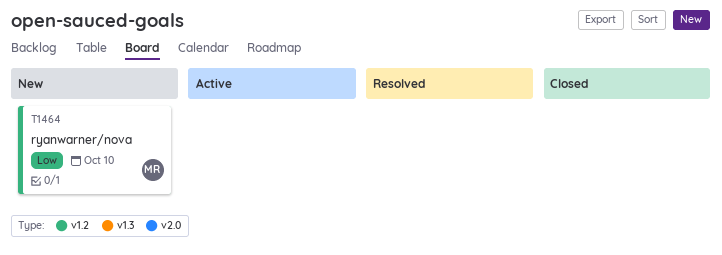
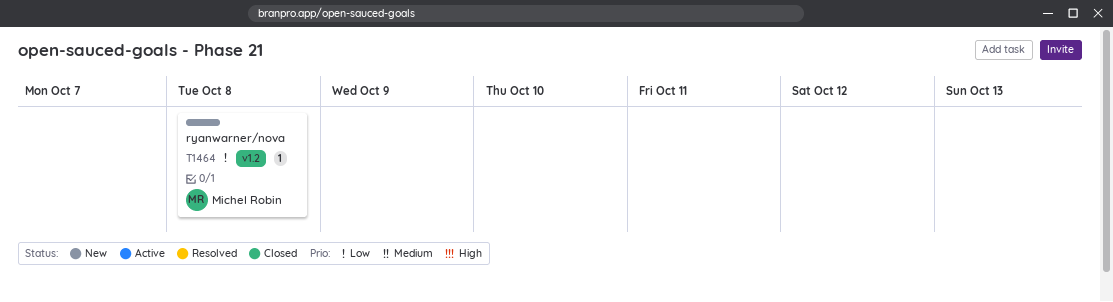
T1464, due: Oct 10 -> Oct 8

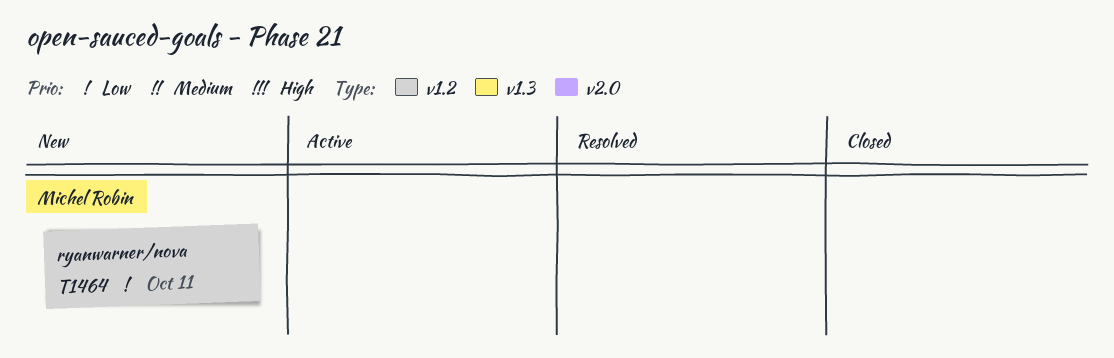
T1464, due: Oct 8 -> Oct 11

